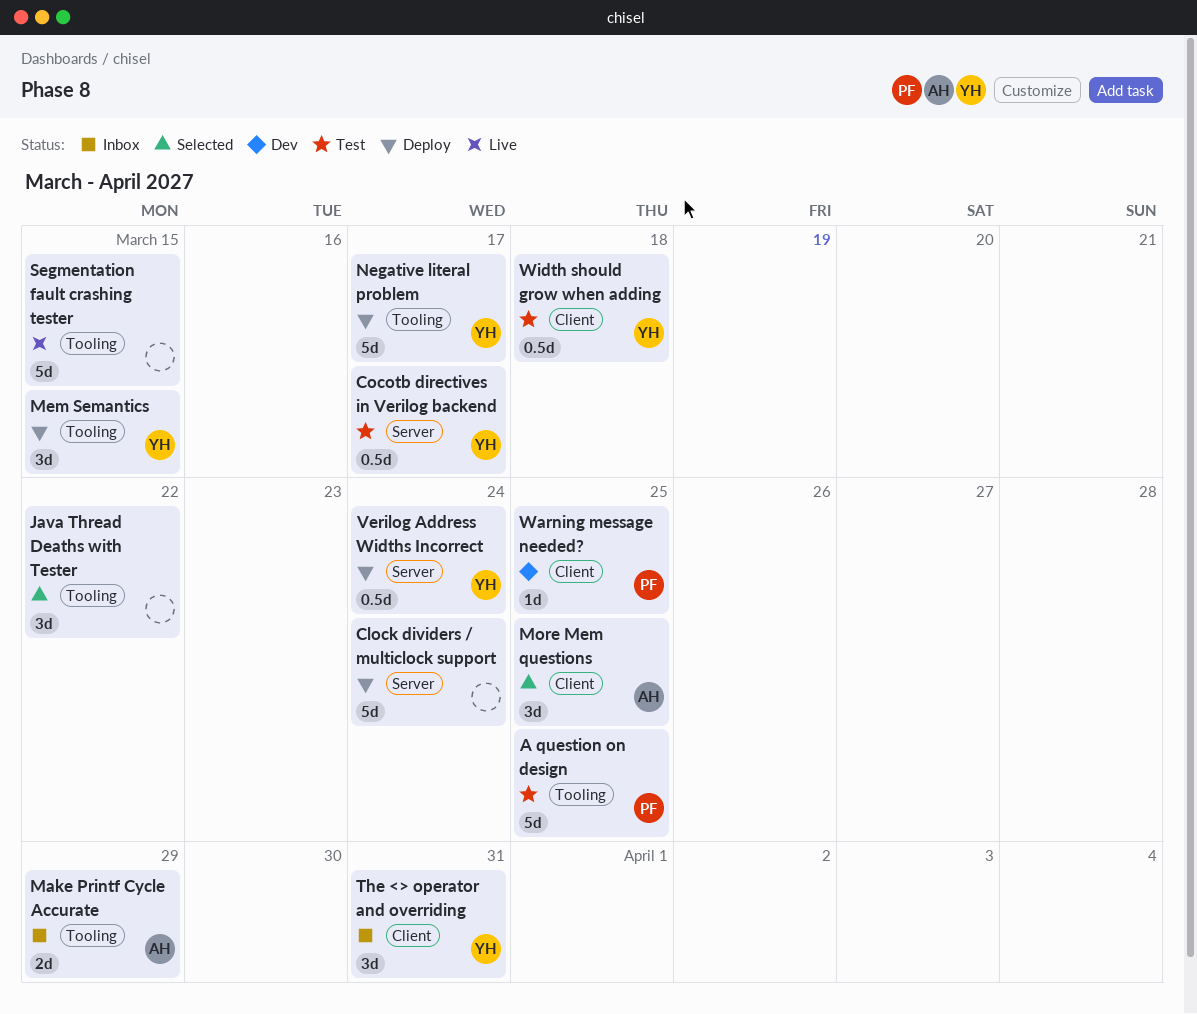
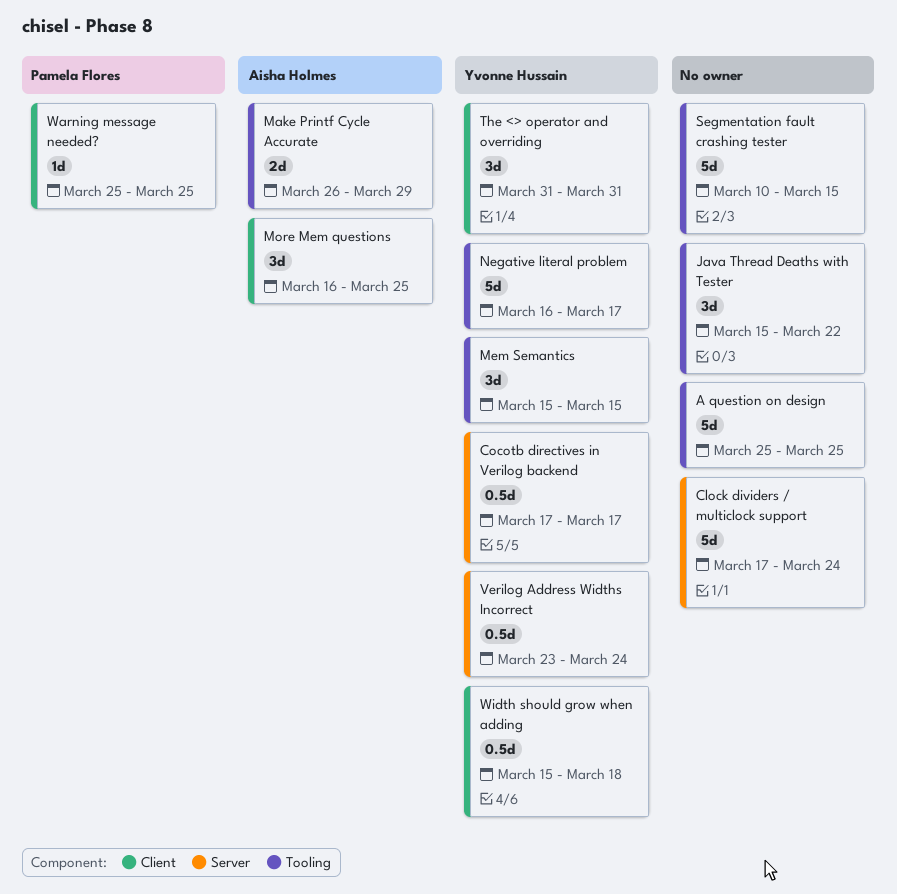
A question on design, owner: Pamela Flores -> none

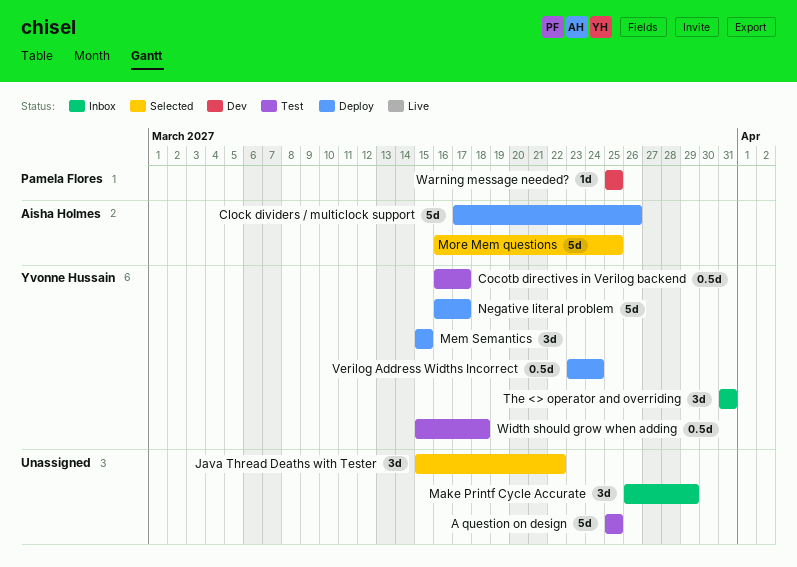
Clock dividers / multiclock support, owner: none -> Aisha Holmes
Clock dividers / multiclock support, due: Mar 24 -> Mar 26
Cocotb directives in Verilog backend, start: Mar 17 -> Mar 16
Make Printf Cycle Accurate, owner: Aisha Holmes -> none
Make Printf Cycle Accurate, estimate: 2d -> 3d
More Mem questions, estimate: 3d -> 5d
Segmentation fault crashing tester: present -> none

